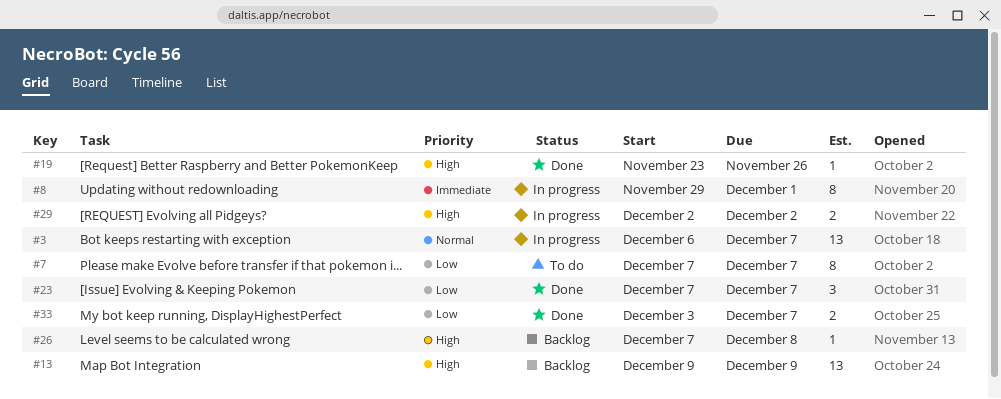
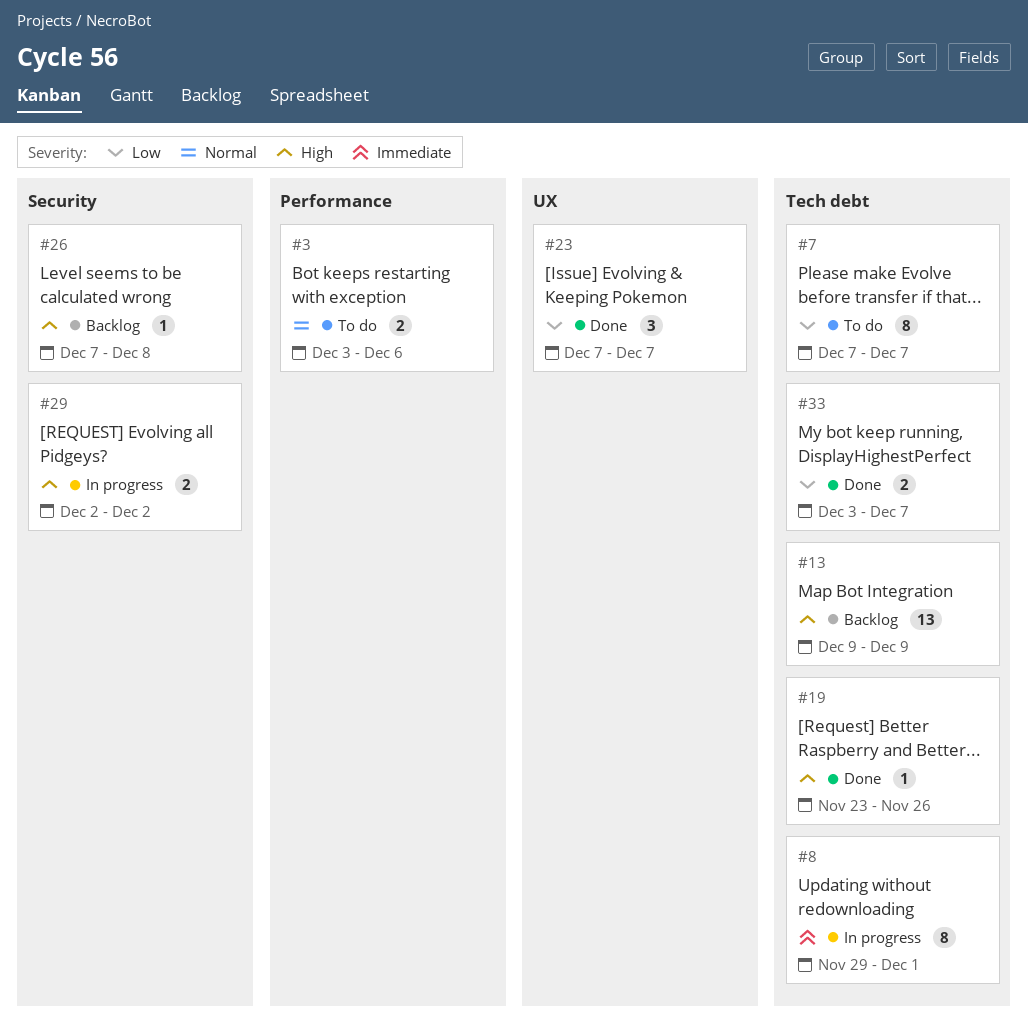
#3, status: In progress -> To do
#3, estimate: 13 -> 2
#3, start: Dec 6 -> Dec 3
#3, due: Dec 7 -> Dec 6

